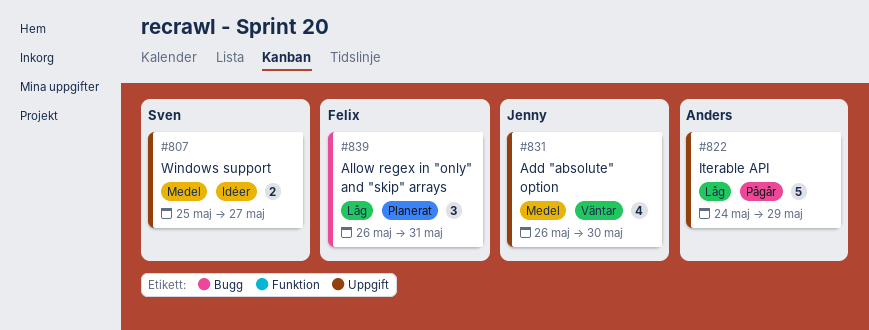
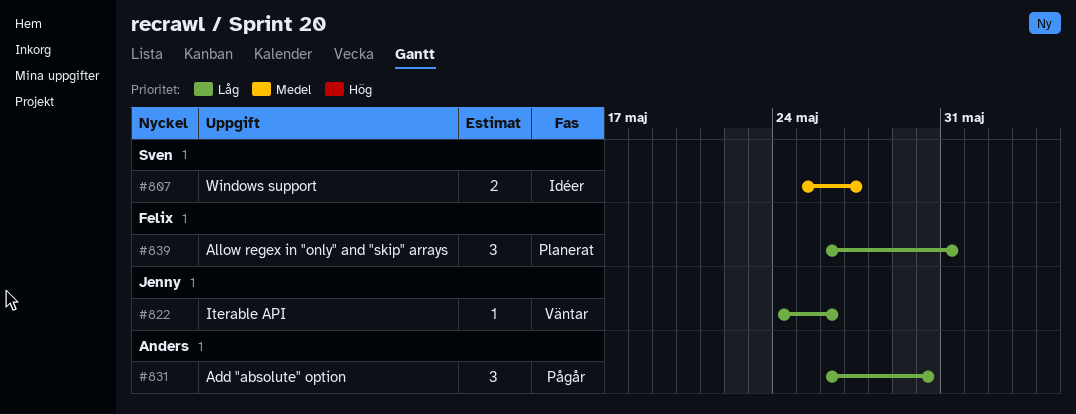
#822, status: Pågår -> Väntar
#822, owner: Anders -> Jenny
#822, estimate: 5 -> 1
#822, due: May 29 -> May 26
#831, status: Väntar -> Pågår
#831, owner: Jenny -> Anders
#831, priority: Medel -> Låg
#831, estimate: 4 -> 3

